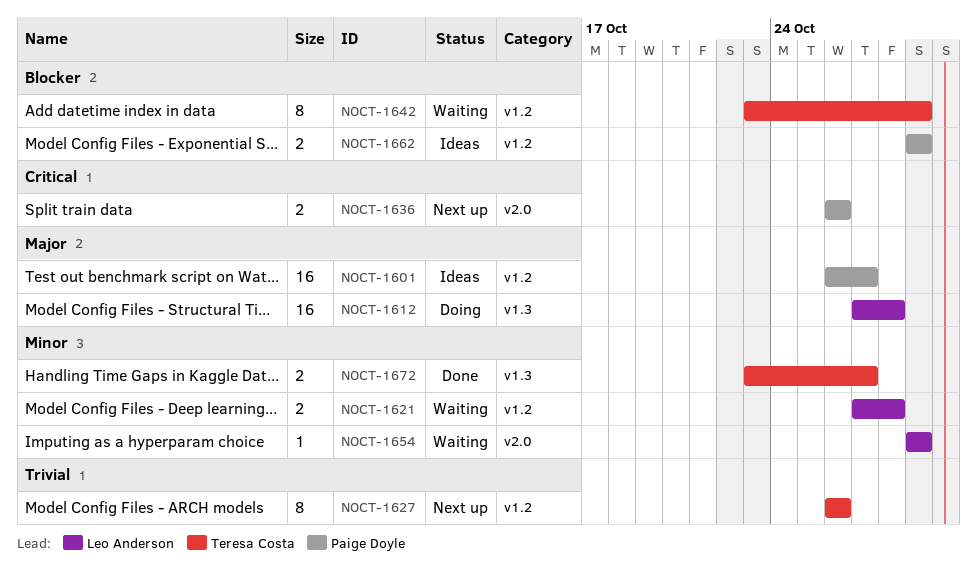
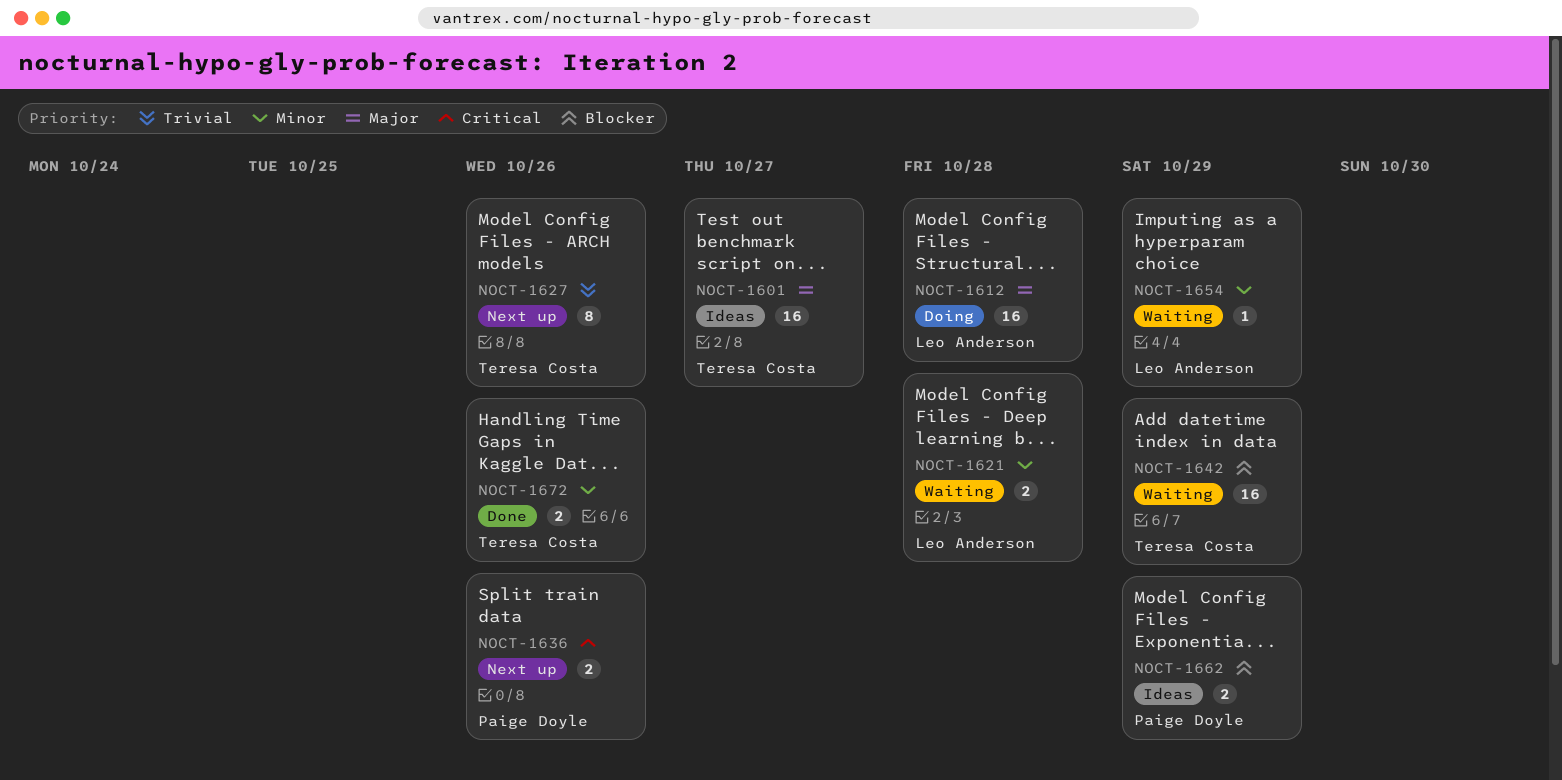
NOCT-1601, owner: Paige Doyle -> Teresa Costa
NOCT-1642, estimate: 8 -> 16
NOCT-1672, due: Oct 27 -> Oct 26

